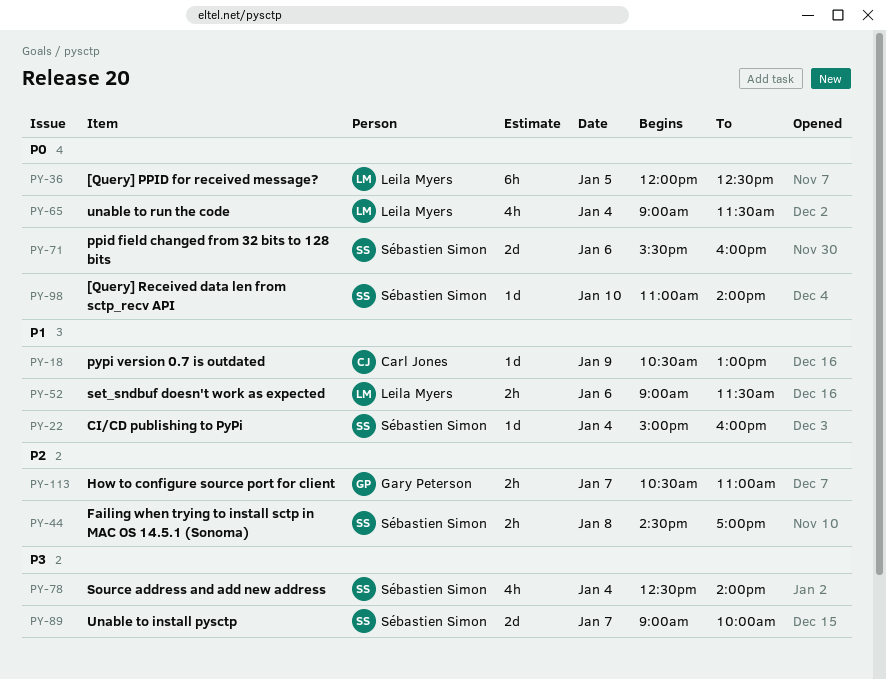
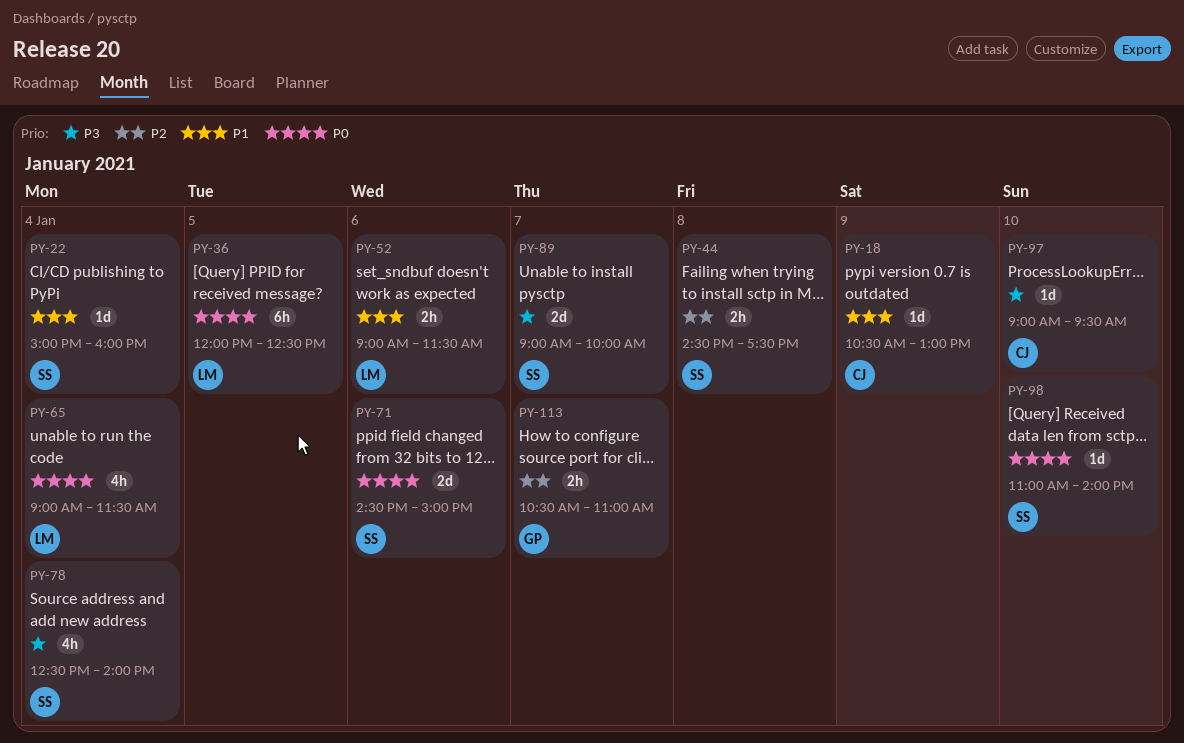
PY-44, ends: 17:00 -> 17:30
PY-71, begins: 15:30 -> 14:30
PY-71, ends: 16:00 -> 15:00
PY-97: none -> present

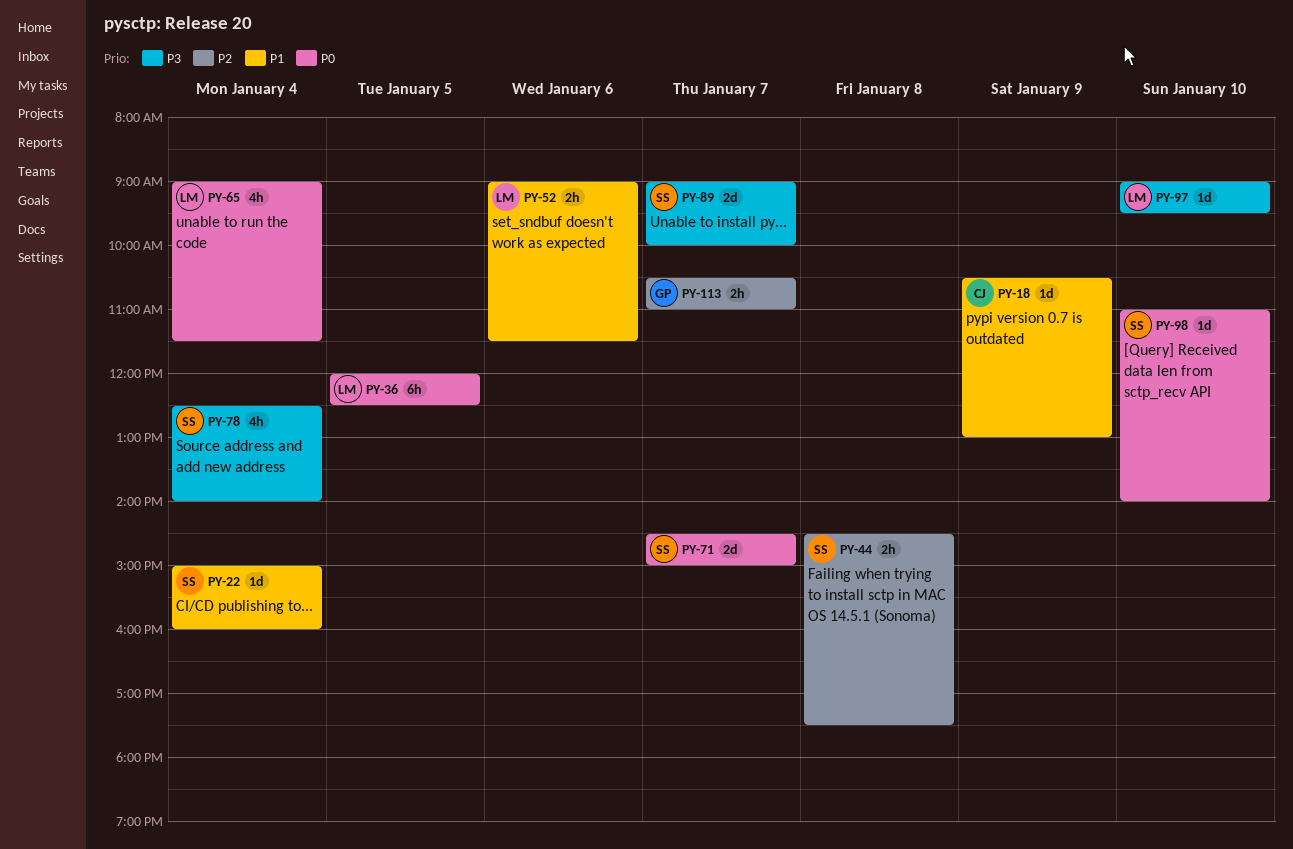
PY-71, day: Jan 6 -> Jan 7
PY-97, owner: CJ -> LM

